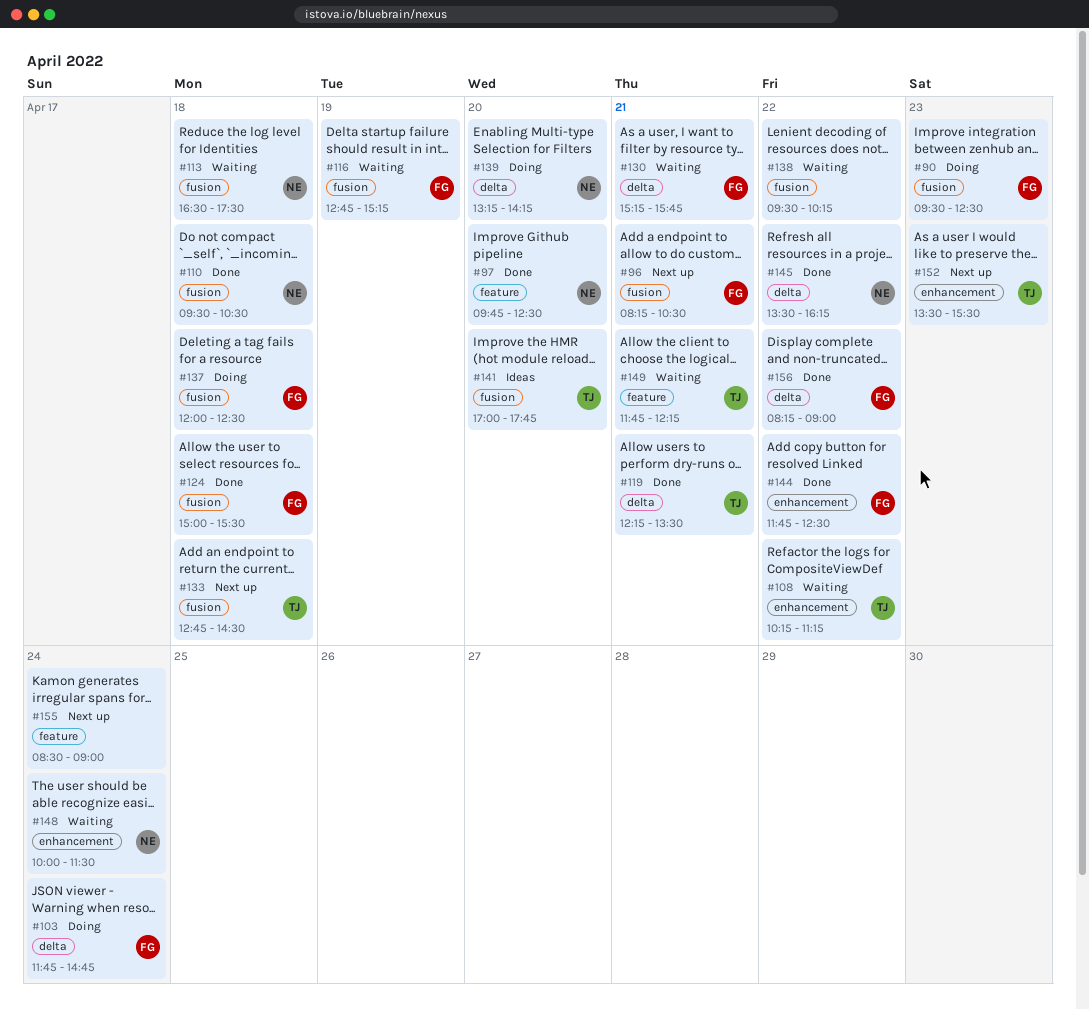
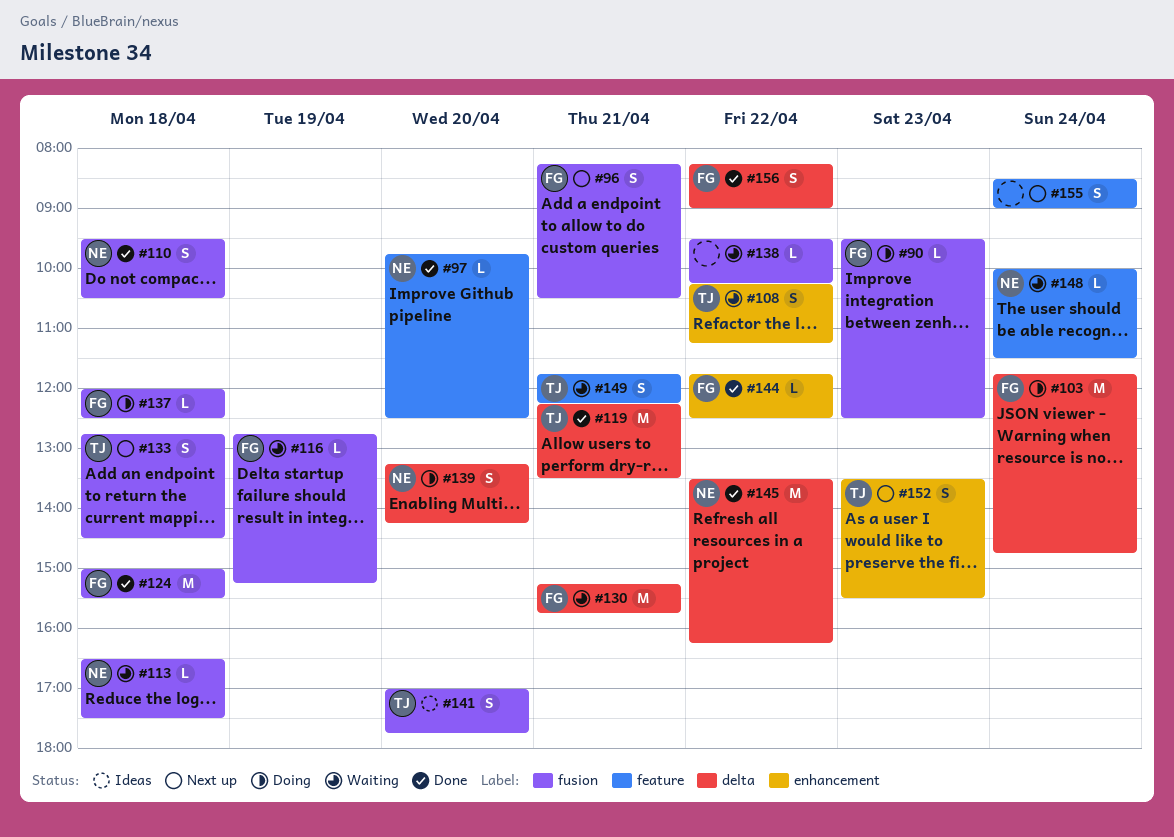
#148, label: enhancement -> feature

